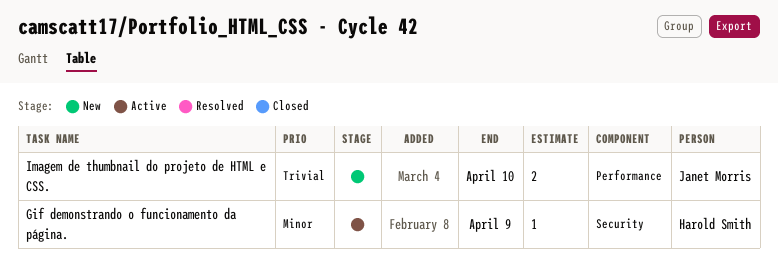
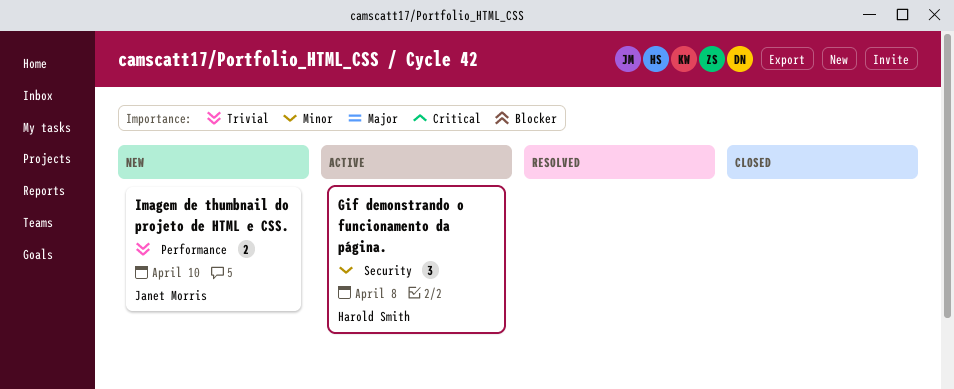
Gif demonstrando o funcionamento da página., estimate: 1 -> 3
Gif demonstrando o funcionamento da página., due: Apr 9 -> Apr 8

